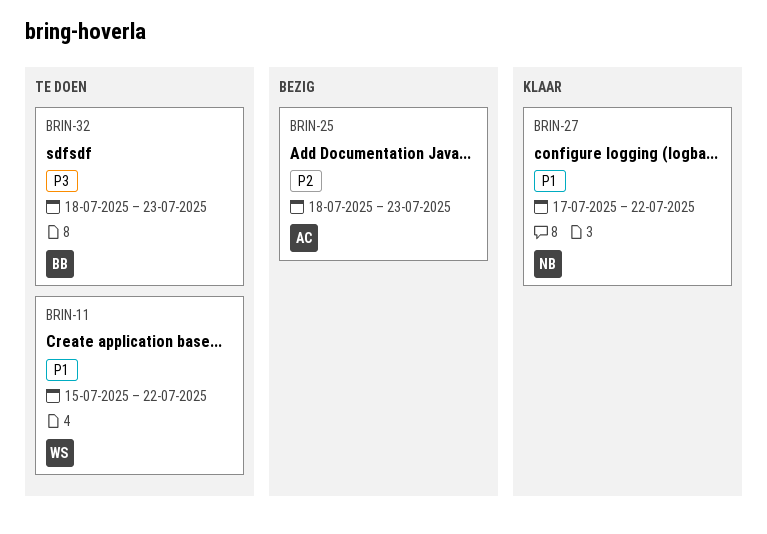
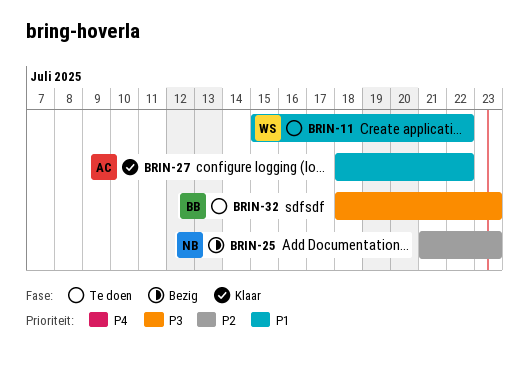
BRIN-25, owner: AC -> NB
BRIN-25, start: Jul 18 -> Jul 21
BRIN-27, owner: NB -> AC
BRIN-27, start: Jul 17 -> Jul 18

